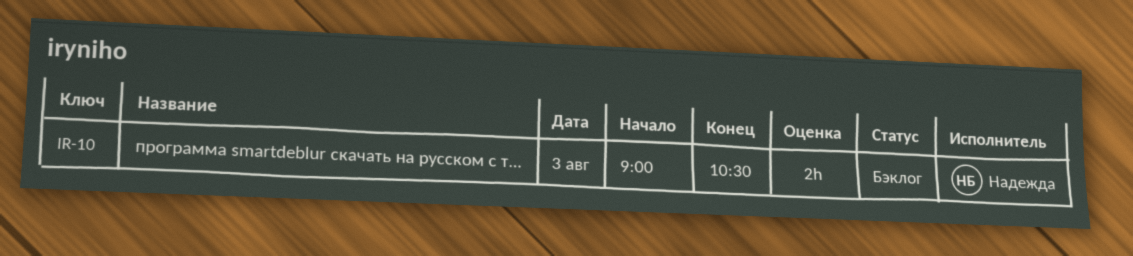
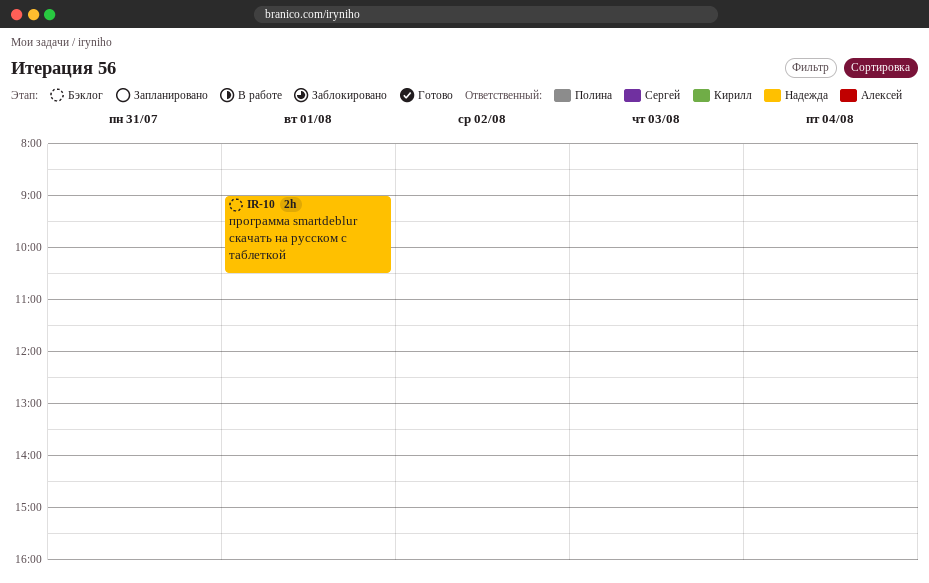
IR-10, day: Aug 3 -> Aug 1

